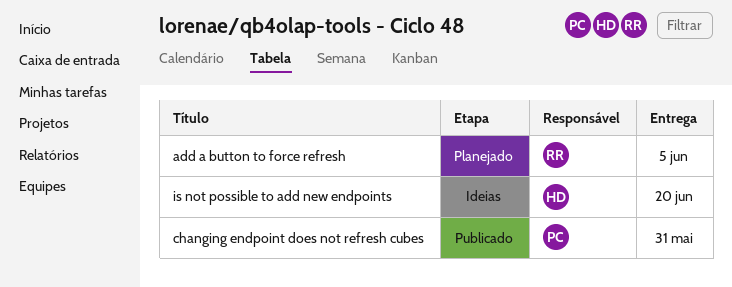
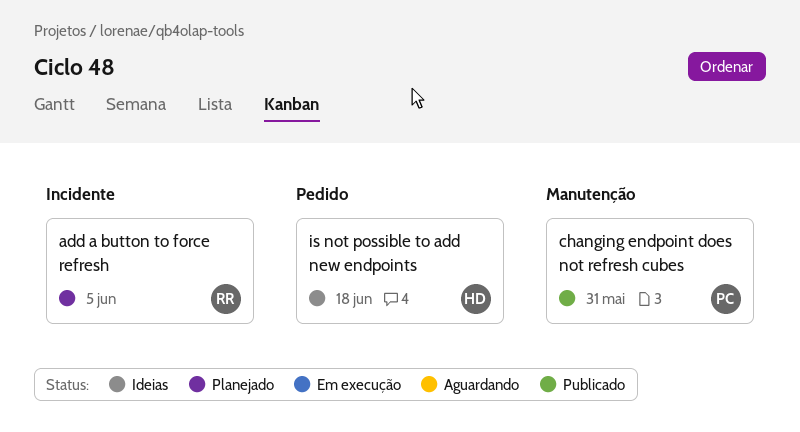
is not possible to add new endpoints, due: Jun 20 -> Jun 18

